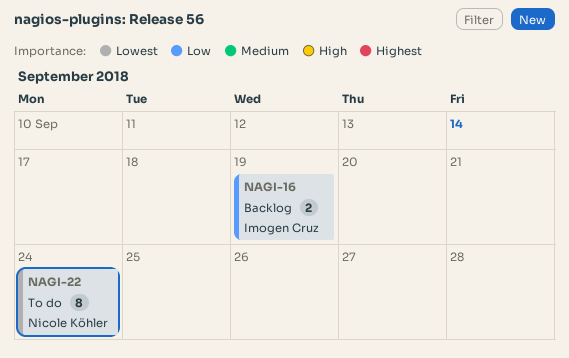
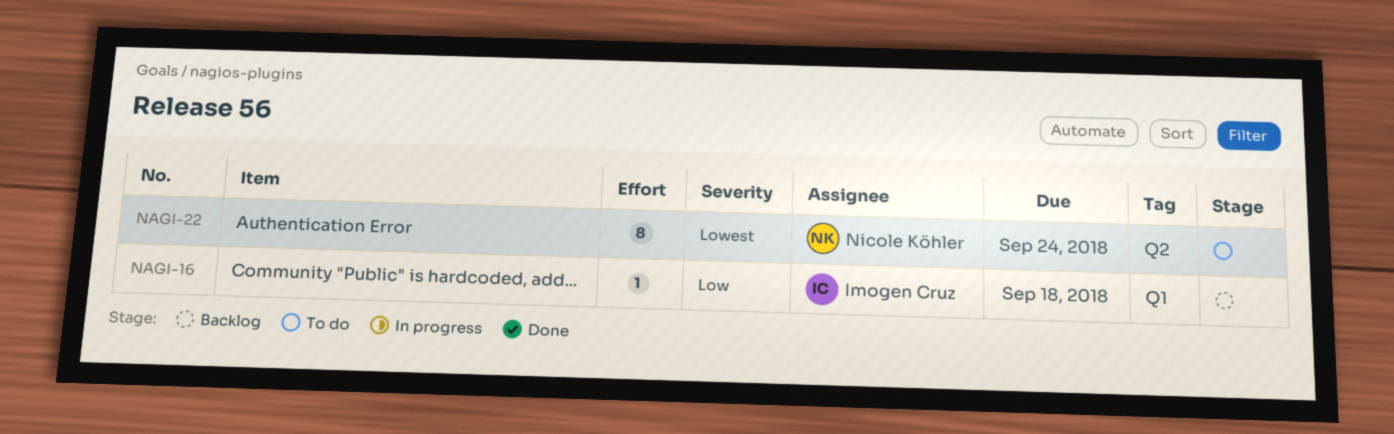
NAGI-16, estimate: 2 -> 1
NAGI-16, due: Sep 19 -> Sep 18

